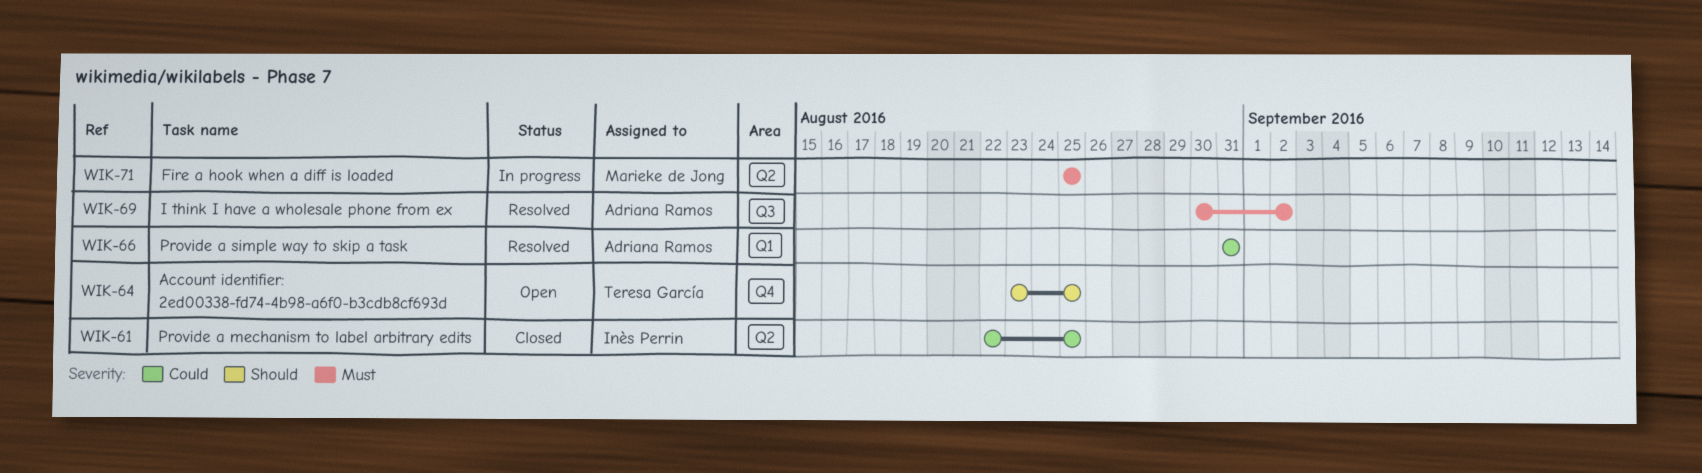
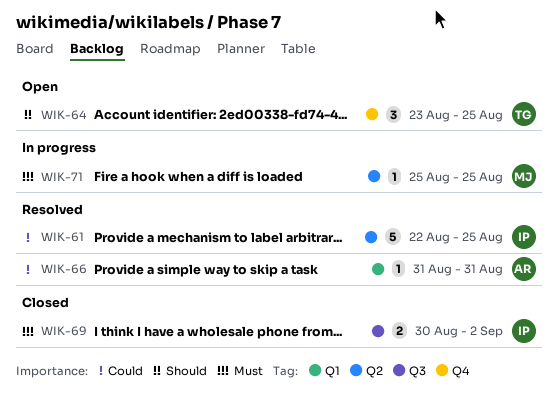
WIK-61, status: Closed -> Resolved
WIK-69, status: Resolved -> Closed
WIK-69, owner: Adriana Ramos -> Inès Perrin

